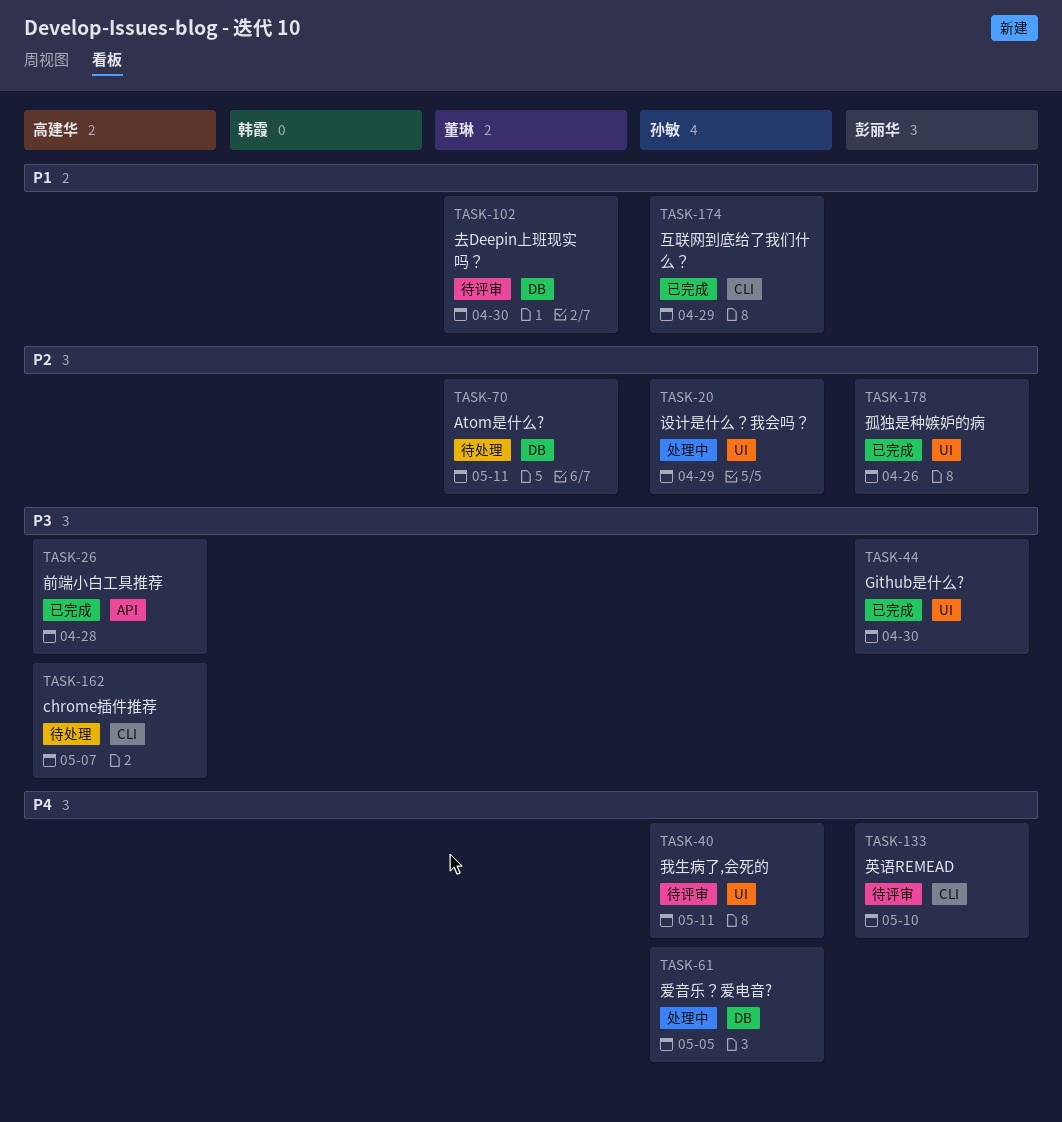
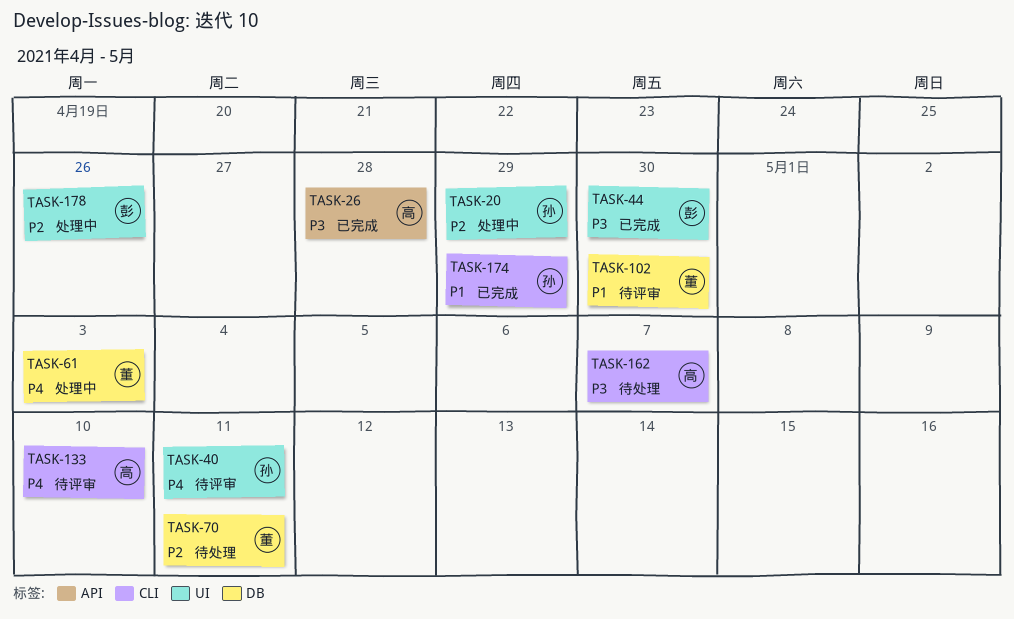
TASK-61, owner: 孙敏 -> 董琳
TASK-61, due: May 5 -> May 3
TASK-133, owner: 彭丽华 -> 高建华
TASK-178, status: 已完成 -> 处理中

